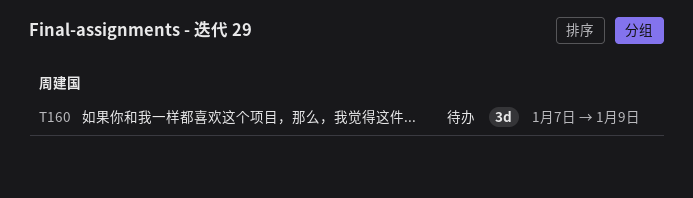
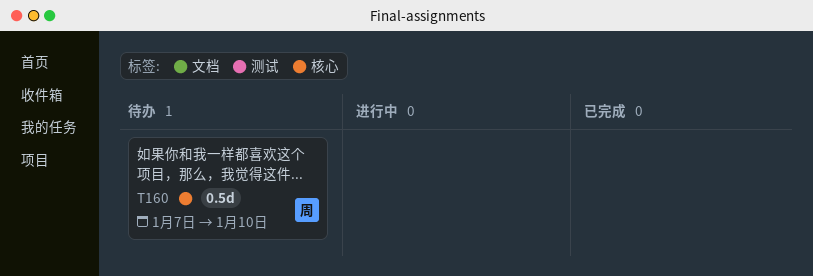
T160, estimate: 3d -> 0.5d
T160, due: Jan 9 -> Jan 10

